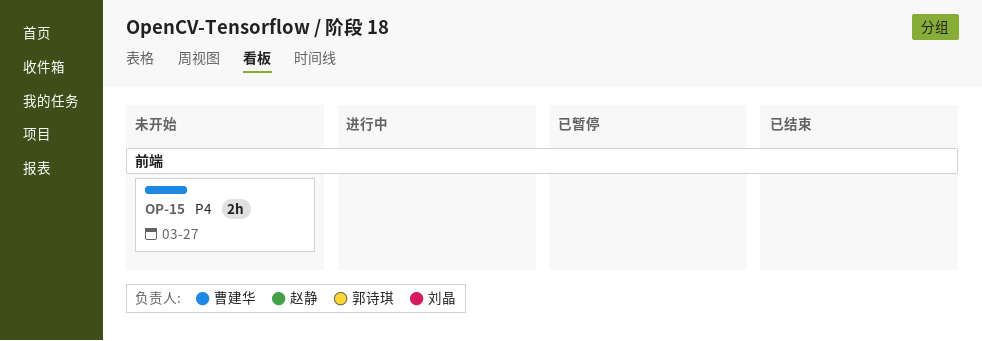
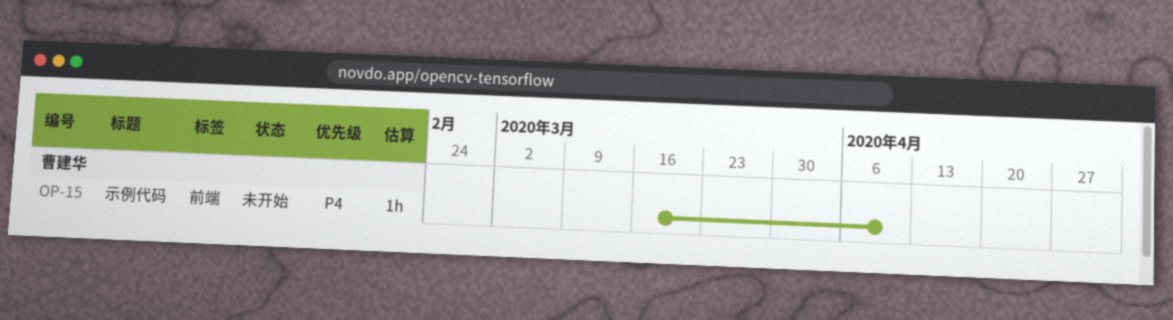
OP-15, estimate: 2h -> 1h
OP-15, due: Mar 27 -> Apr 10

